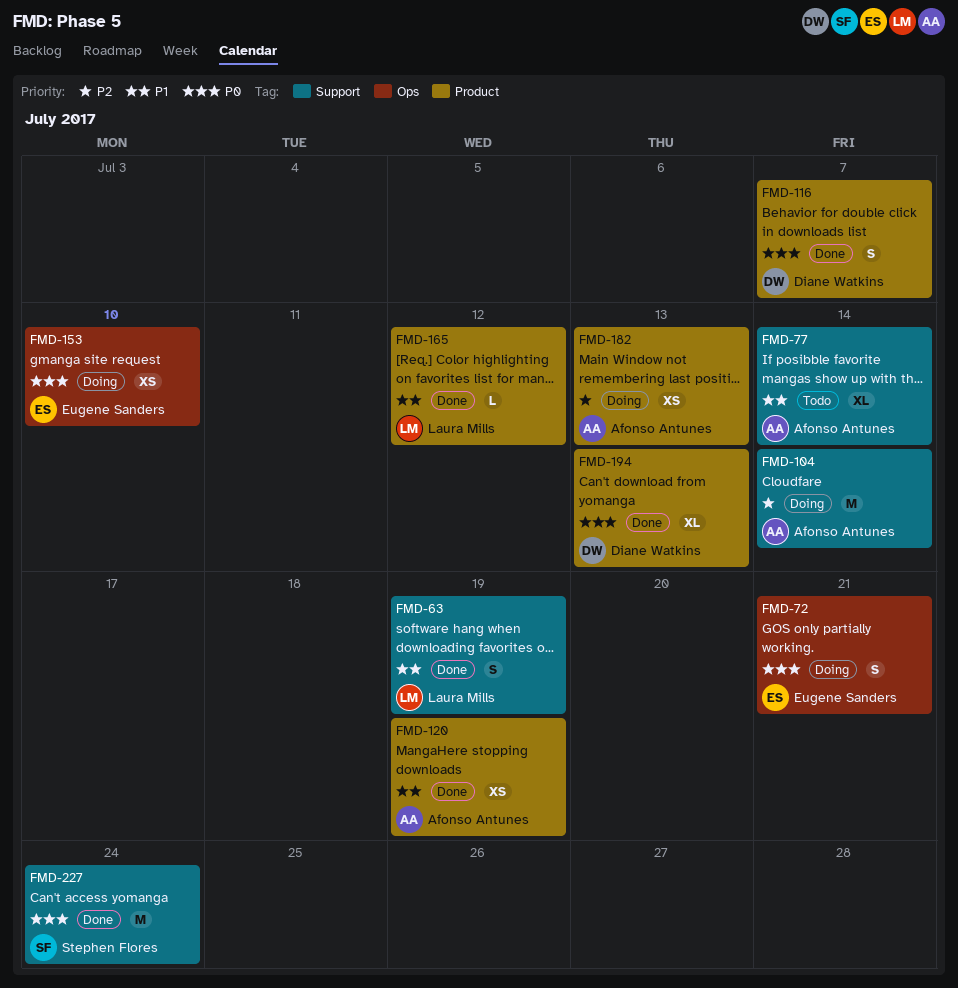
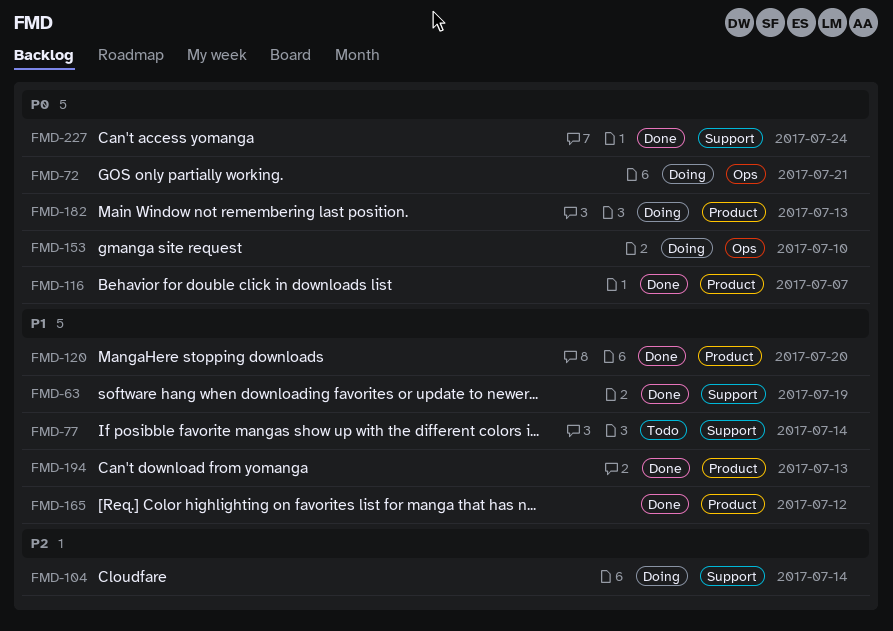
FMD-120, due: Jul 19 -> Jul 20
FMD-182, priority: P2 -> P0
FMD-194, priority: P0 -> P1

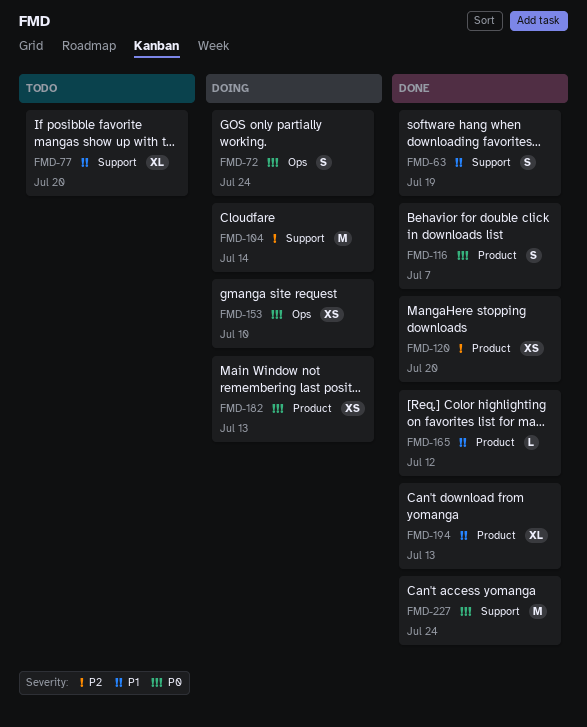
FMD-72, due: Jul 21 -> Jul 24
FMD-77, due: Jul 14 -> Jul 20
FMD-120, priority: P1 -> P2

